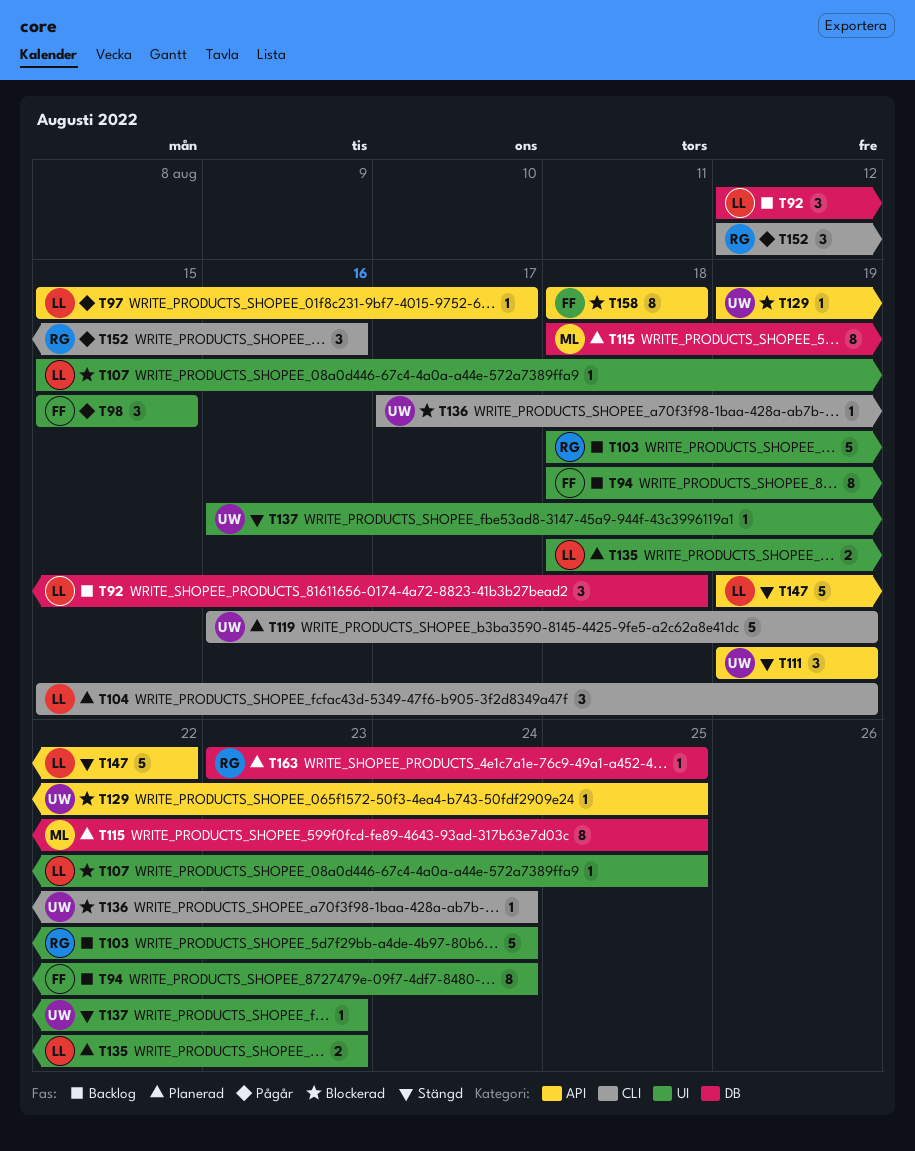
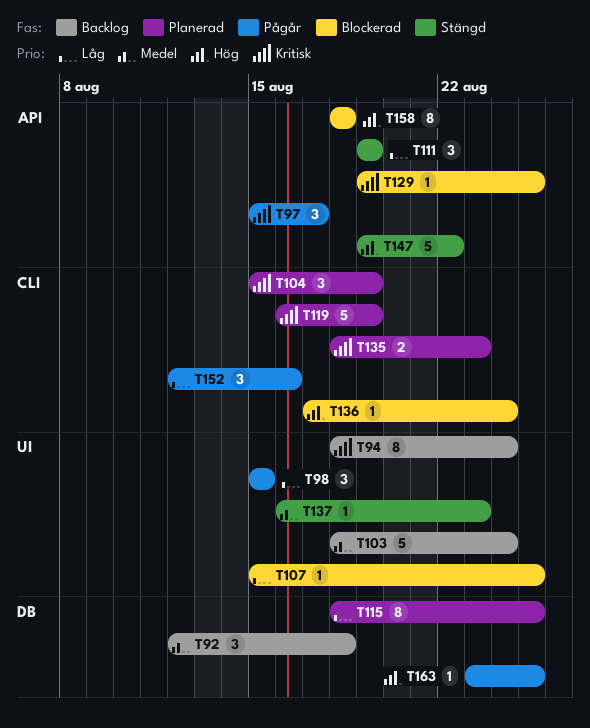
T97, estimate: 1 -> 3
T135, label: UI -> CLI
T163, status: Planerad -> Pågår

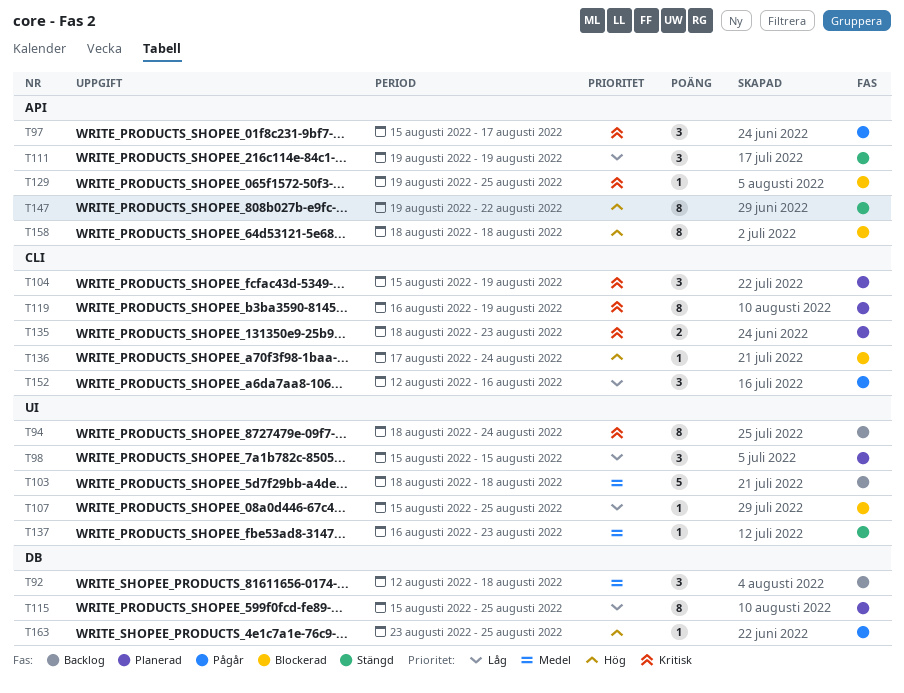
T98, status: Pågår -> Planerad
T103, due: Aug 24 -> Aug 18
T115, start: Aug 18 -> Aug 15
T119, estimate: 5 -> 8
T147, estimate: 5 -> 8

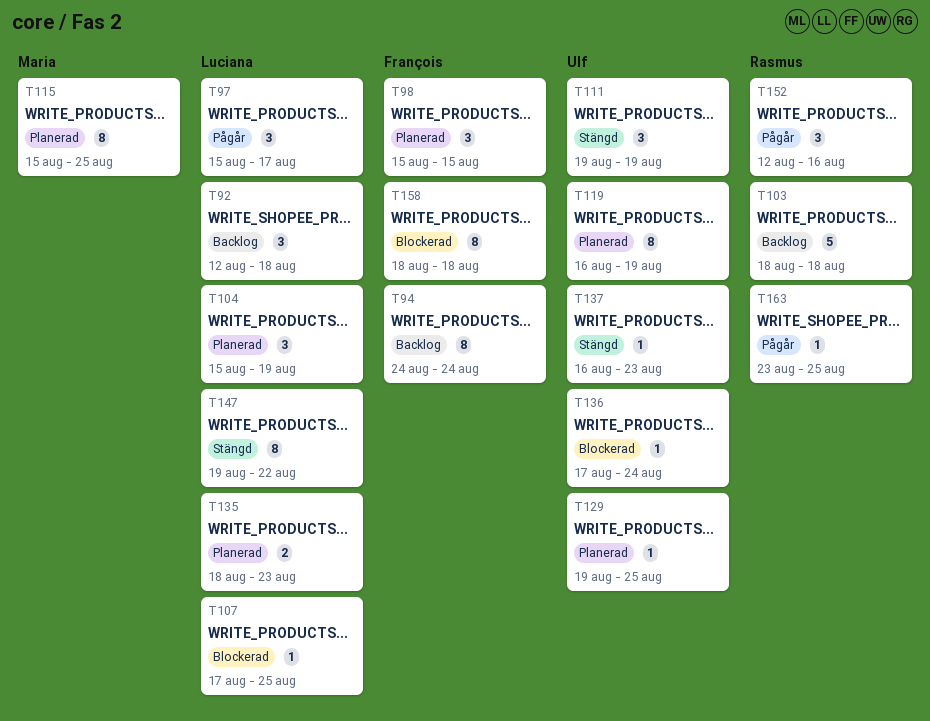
T94, start: Aug 18 -> Aug 24
T107, start: Aug 15 -> Aug 17
T129, status: Blockerad -> Planerad

